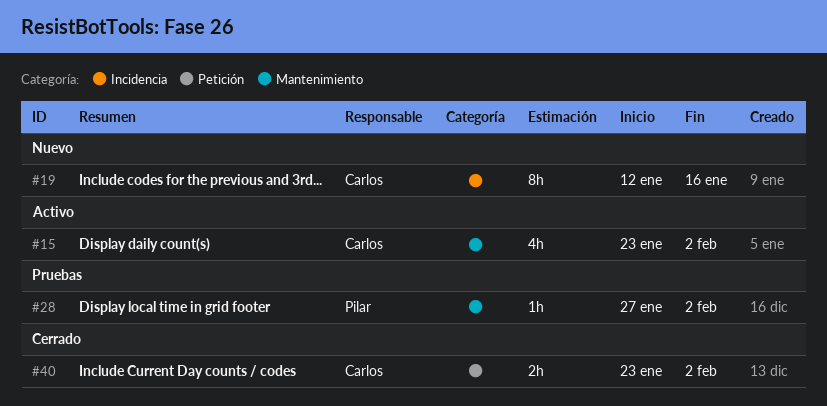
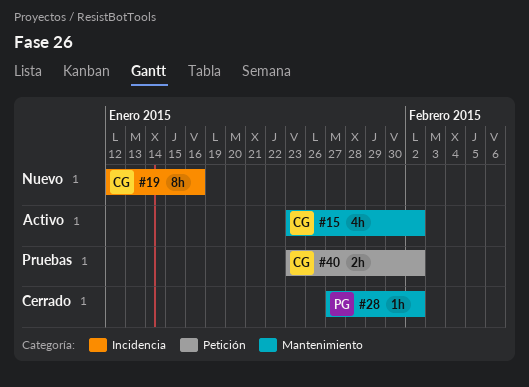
#28, status: Pruebas -> Cerrado
#40, status: Cerrado -> Pruebas

